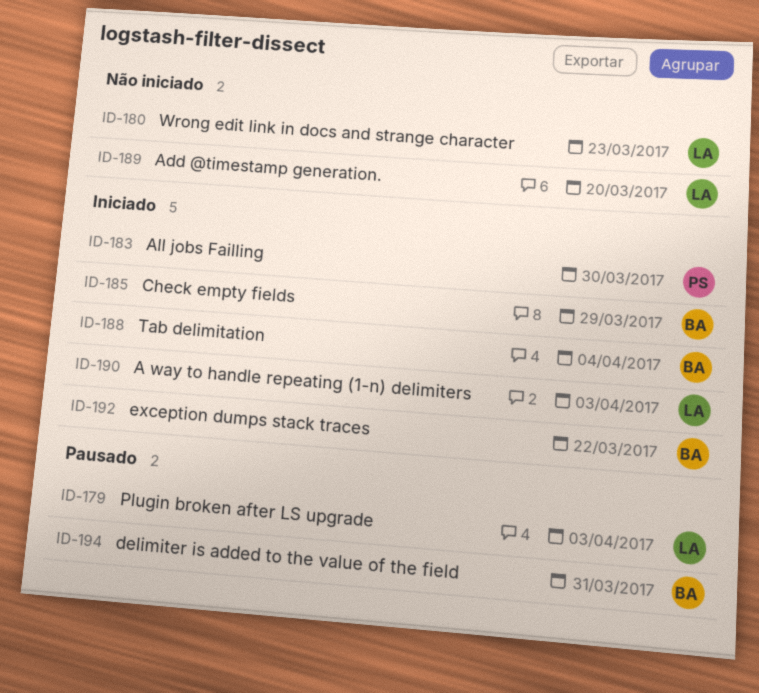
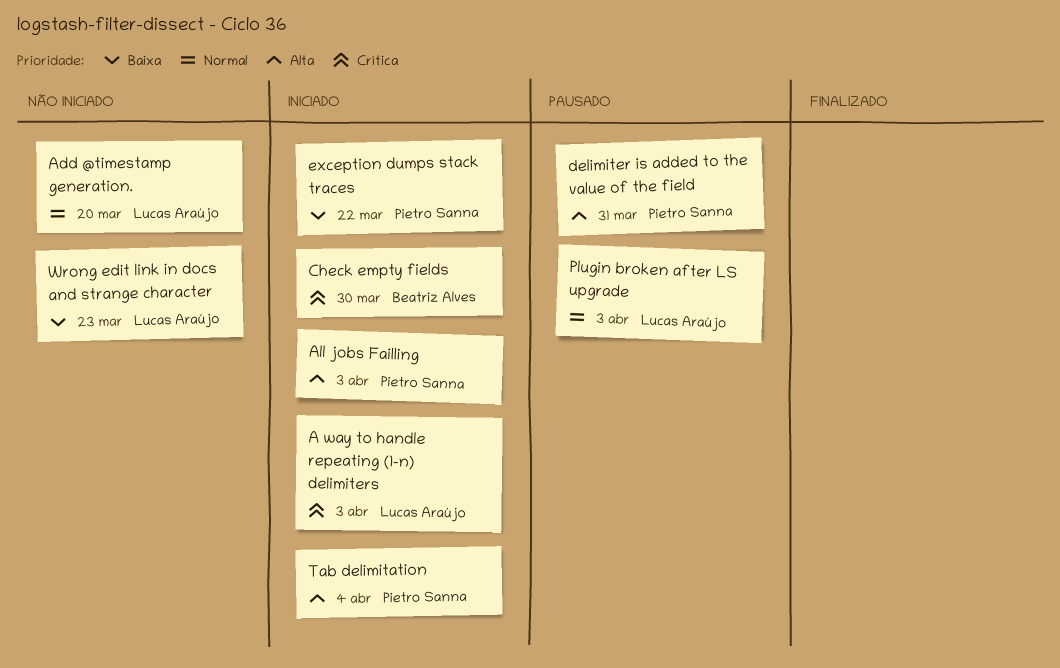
All jobs Failling, due: Mar 30 -> Apr 3
Check empty fields, due: Mar 29 -> Mar 30
delimiter is added to the value of the field, owner: Beatriz Alves -> Pietro Sanna
exception dumps stack traces, owner: Beatriz Alves -> Pietro Sanna
Tab delimitation, owner: Beatriz Alves -> Pietro Sanna

